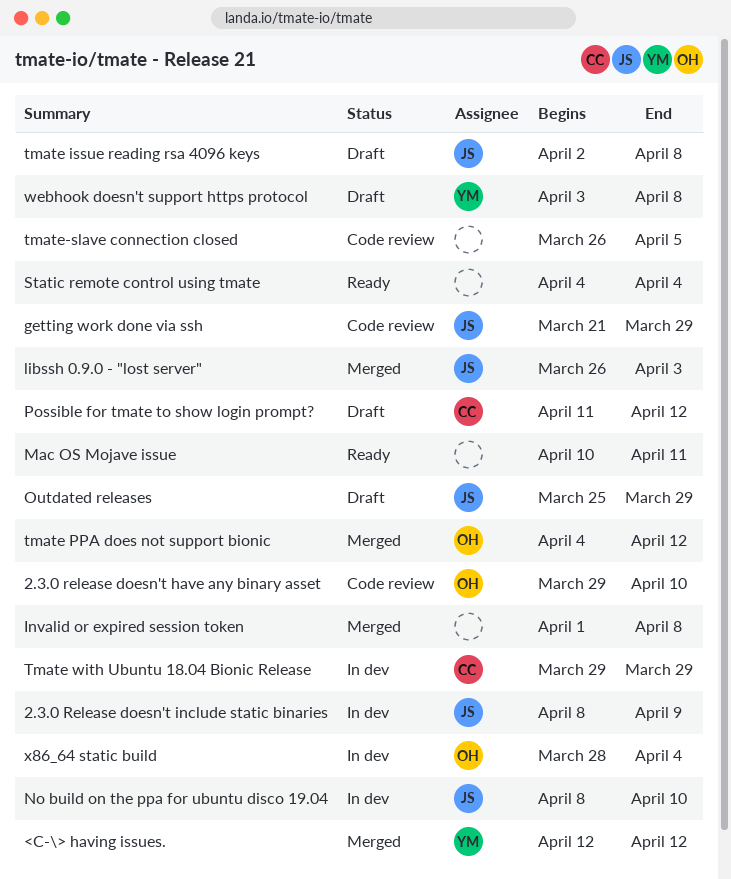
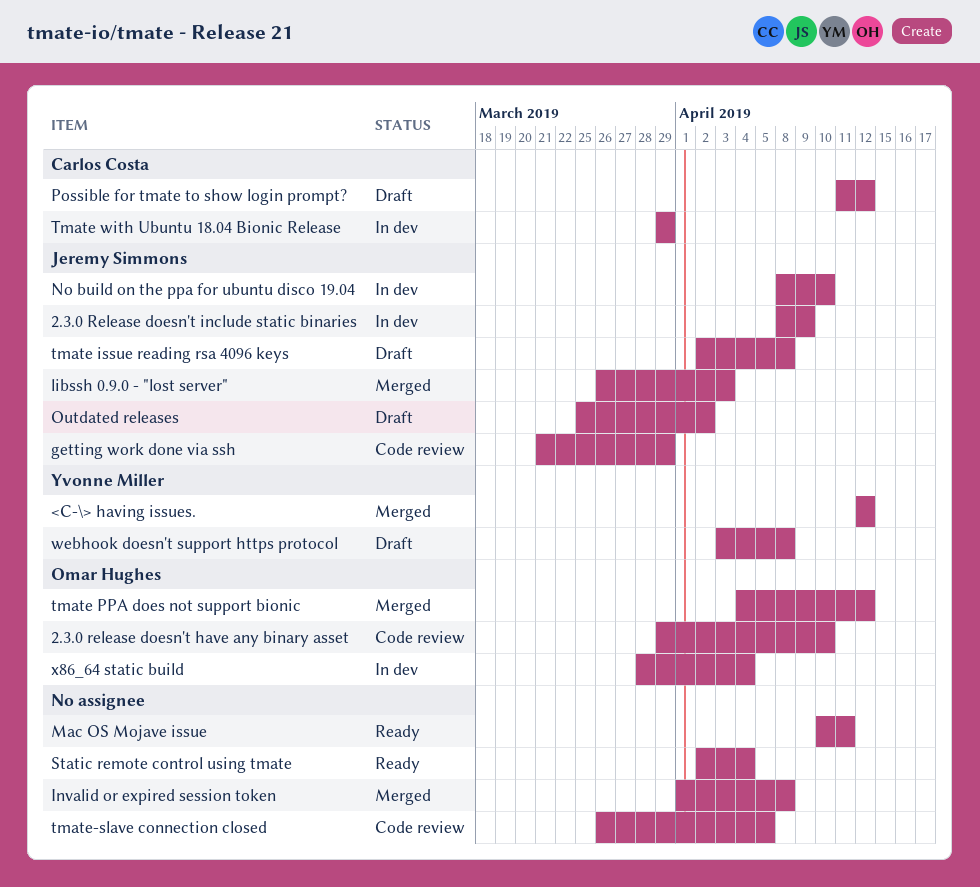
Outdated releases, due: Mar 29 -> Apr 2
Static remote control using tmate, start: Apr 4 -> Apr 2

